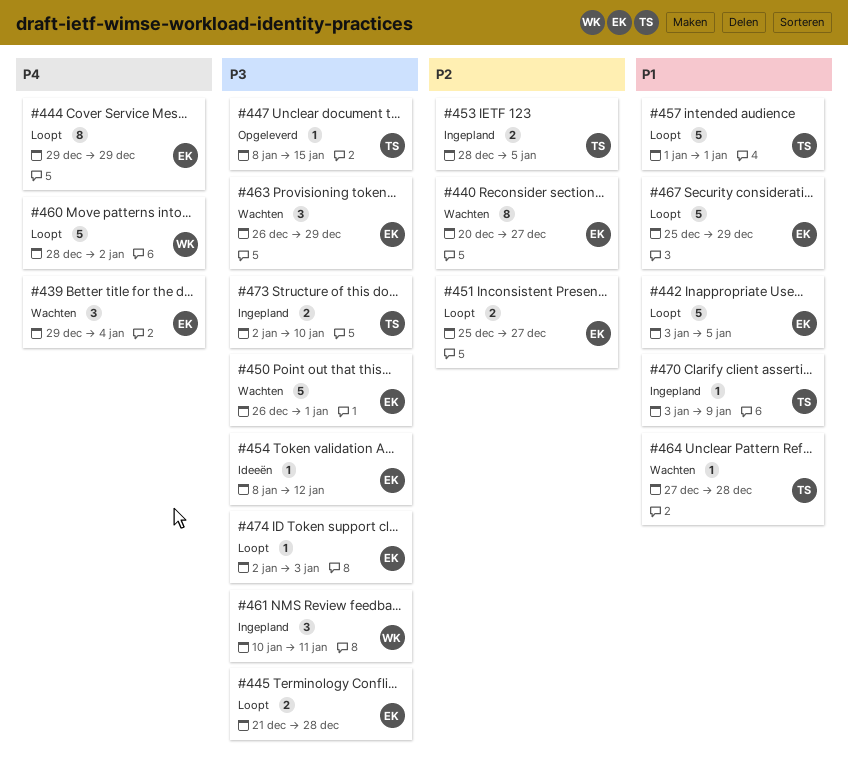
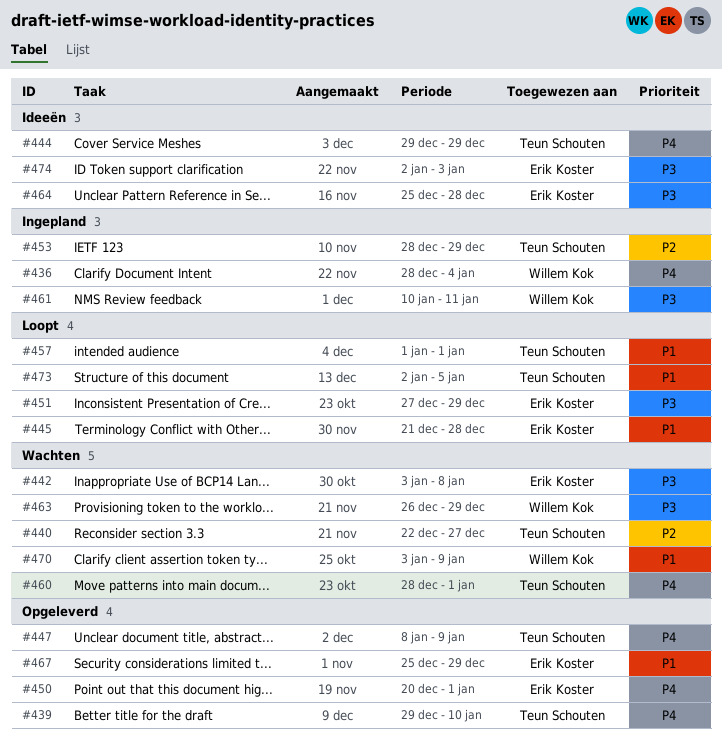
#436: none -> present
#439, status: Wachten -> Opgeleverd
#439, owner: Erik Koster -> Teun Schouten
#439, due: Jan 4 -> Jan 10
#440, owner: Erik Koster -> Teun Schouten
#440, start: Dec 20 -> Dec 22
#442, status: Loopt -> Wachten
#442, priority: P1 -> P3
#442, due: Jan 5 -> Jan 8
#444, status: Loopt -> Ideeën
#444, owner: Erik Koster -> Teun Schouten
#445, priority: P3 -> P1
#447, priority: P3 -> P4
#447, due: Jan 15 -> Jan 9
#450, status: Wachten -> Opgeleverd
#450, priority: P3 -> P4
#450, start: Dec 26 -> Dec 20
#451, priority: P2 -> P3
#451, start: Dec 25 -> Dec 27
#451, due: Dec 27 -> Dec 29
#453, due: Jan 5 -> Dec 29
#454: present -> none
#460, status: Loopt -> Wachten
#460, owner: Willem Kok -> Teun Schouten
#460, due: Jan 2 -> Jan 1
#463, owner: Erik Koster -> Willem Kok
#464, status: Wachten -> Ideeën
#464, owner: Teun Schouten -> Erik Koster
#464, priority: P1 -> P3
#464, start: Dec 27 -> Dec 25
#467, status: Loopt -> Opgeleverd
#470, status: Ingepland -> Wachten
#470, owner: Teun Schouten -> Willem Kok
#473, status: Ingepland -> Loopt
#473, priority: P3 -> P1
#473, due: Jan 10 -> Jan 5
#474, status: Loopt -> Ideeën

